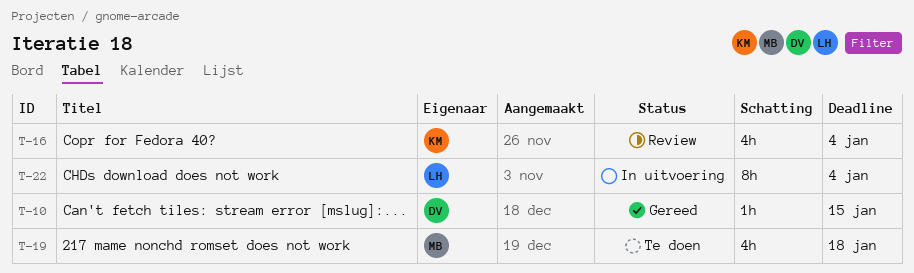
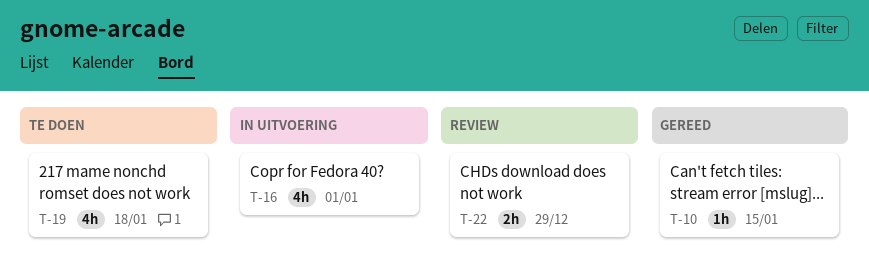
T-16, status: Review -> In uitvoering
T-16, due: Jan 4 -> Jan 1
T-22, status: In uitvoering -> Review
T-22, estimate: 8h -> 2h
T-22, due: Jan 4 -> Dec 29

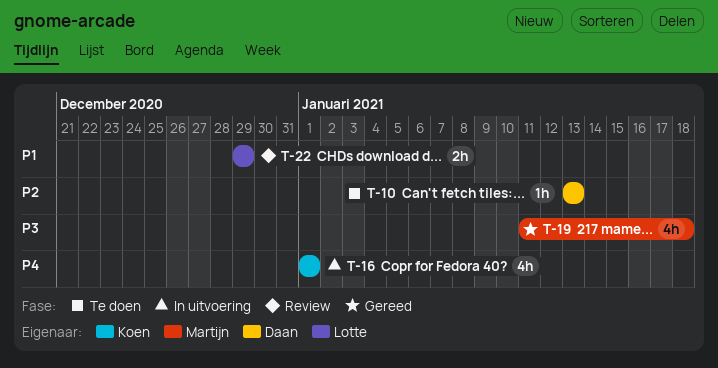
T-10, status: Gereed -> Te doen
T-10, due: Jan 15 -> Jan 13
T-19, status: Te doen -> Gereed

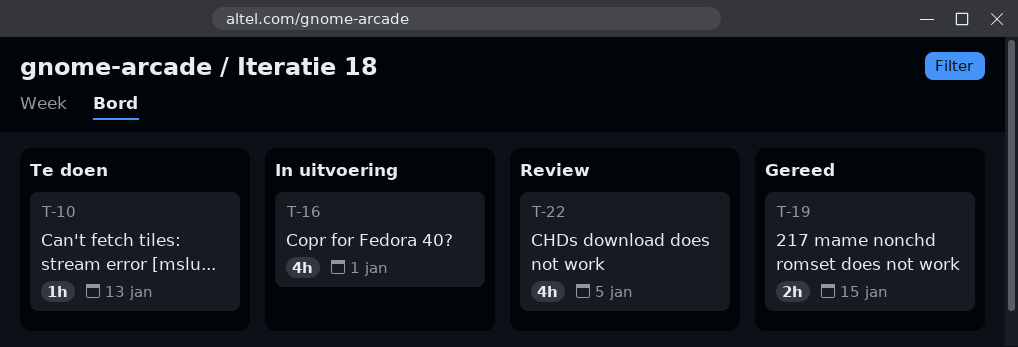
T-19, estimate: 4h -> 2h
T-19, due: Jan 18 -> Jan 15
T-22, estimate: 2h -> 4h
T-22, due: Dec 29 -> Jan 5

